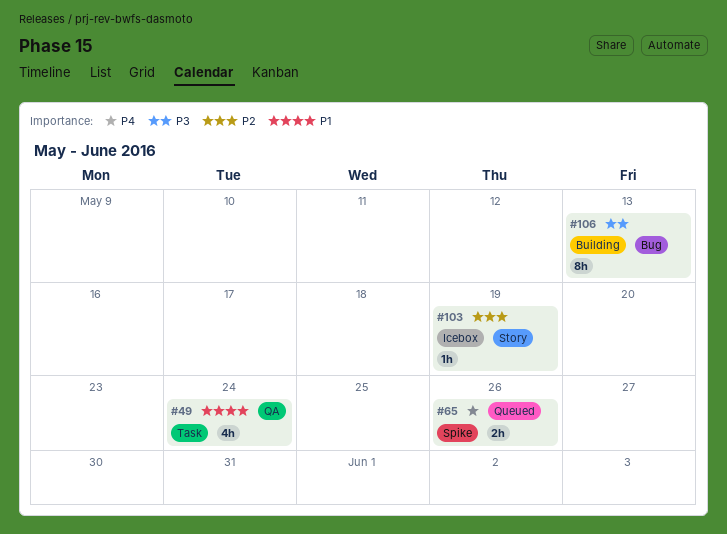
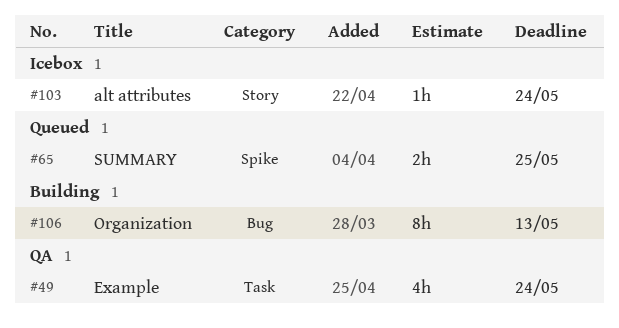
#65, due: May 26 -> May 25
#103, due: May 19 -> May 24

